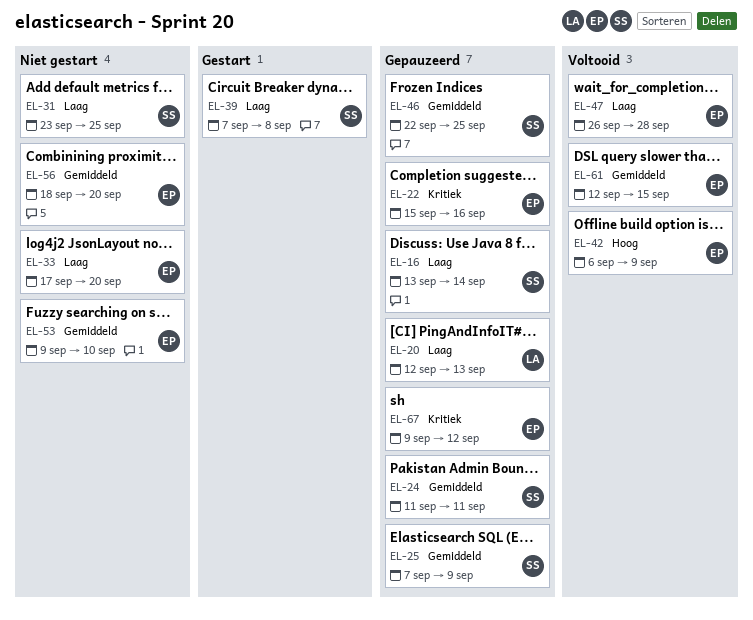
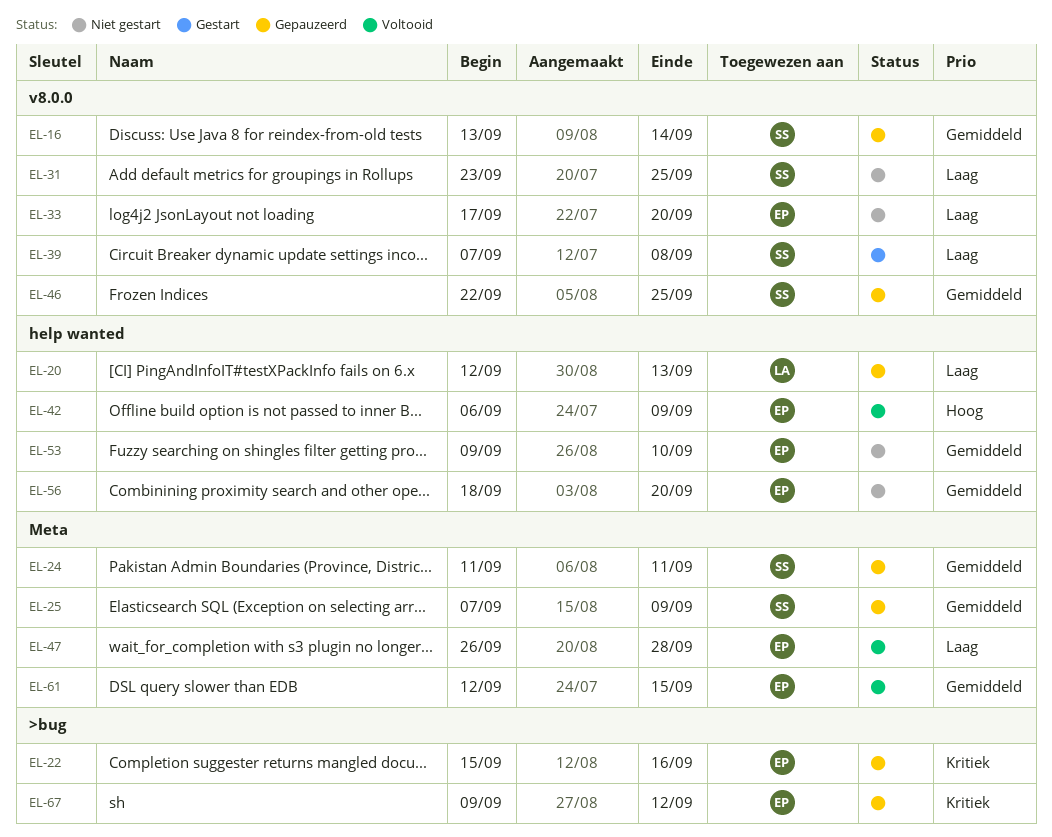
EL-16, priority: Laag -> Gemiddeld

